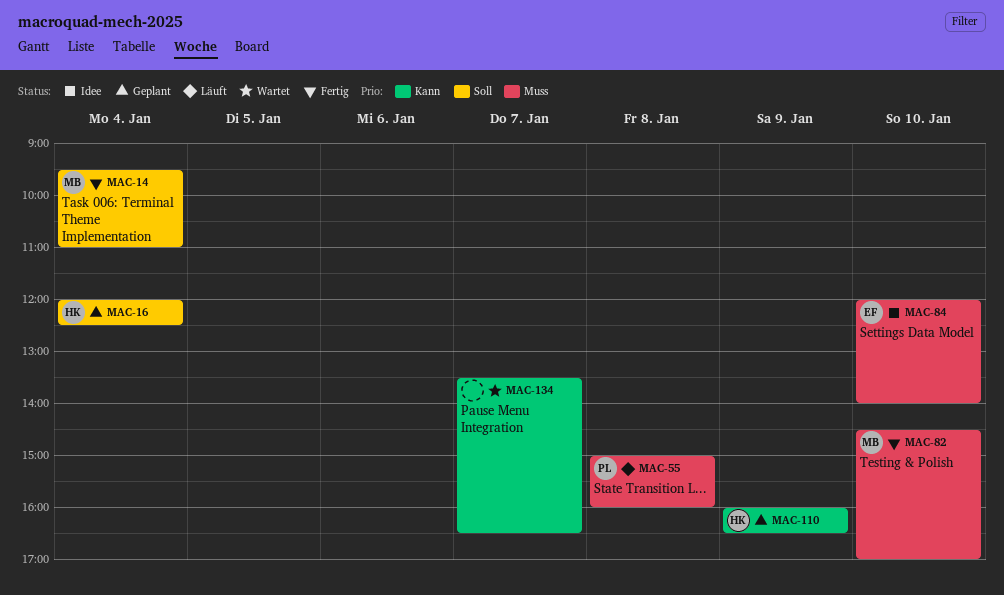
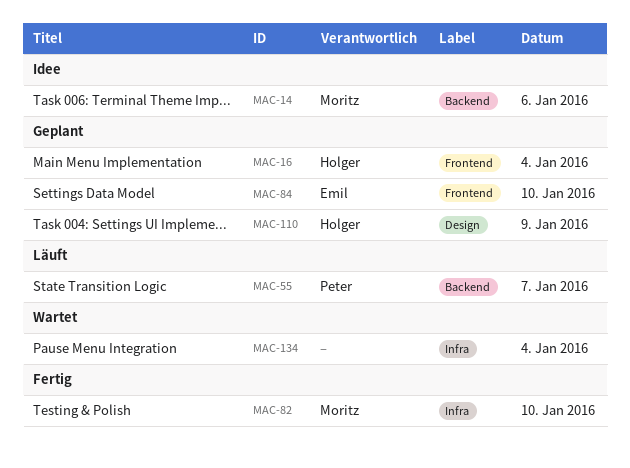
MAC-14, status: Fertig -> Idee
MAC-14, day: Jan 4 -> Jan 6
MAC-55, day: Jan 8 -> Jan 7
MAC-84, status: Idee -> Geplant
MAC-134, day: Jan 7 -> Jan 4

